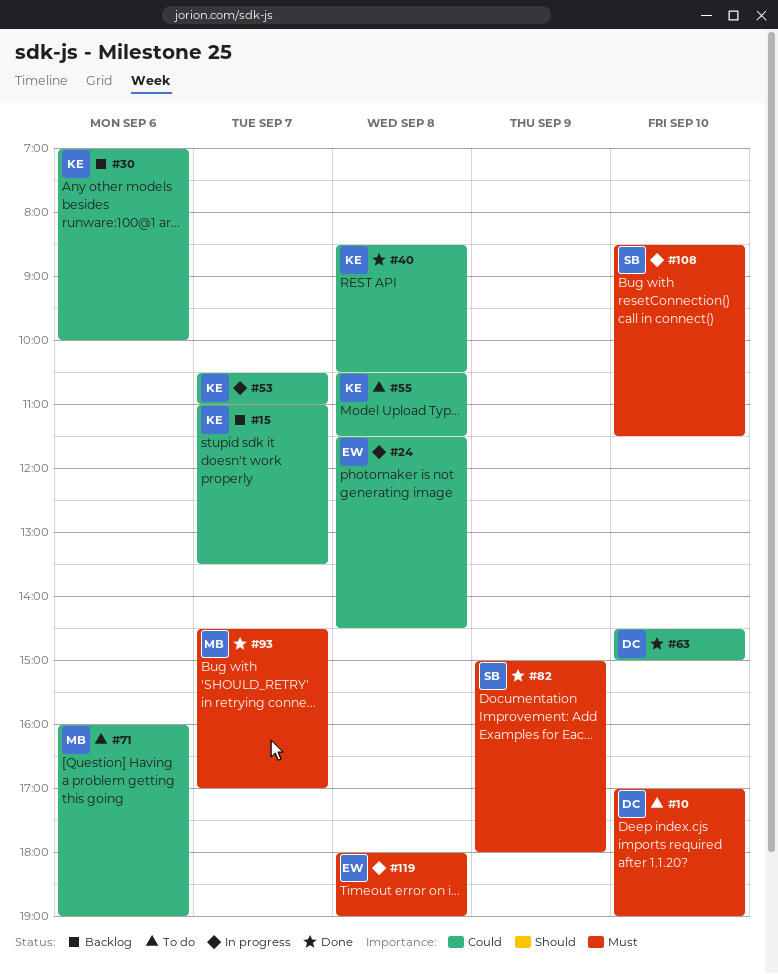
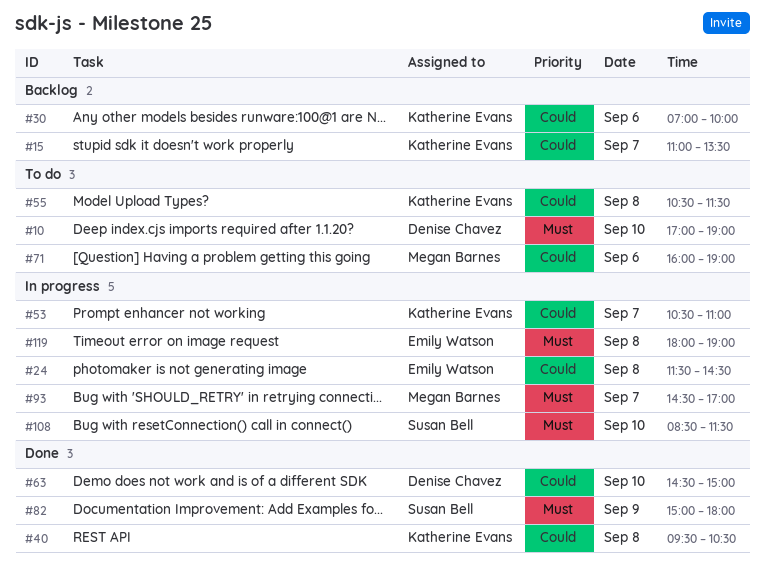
#40, begins: 08:30 -> 09:30
#93, status: Done -> In progress

